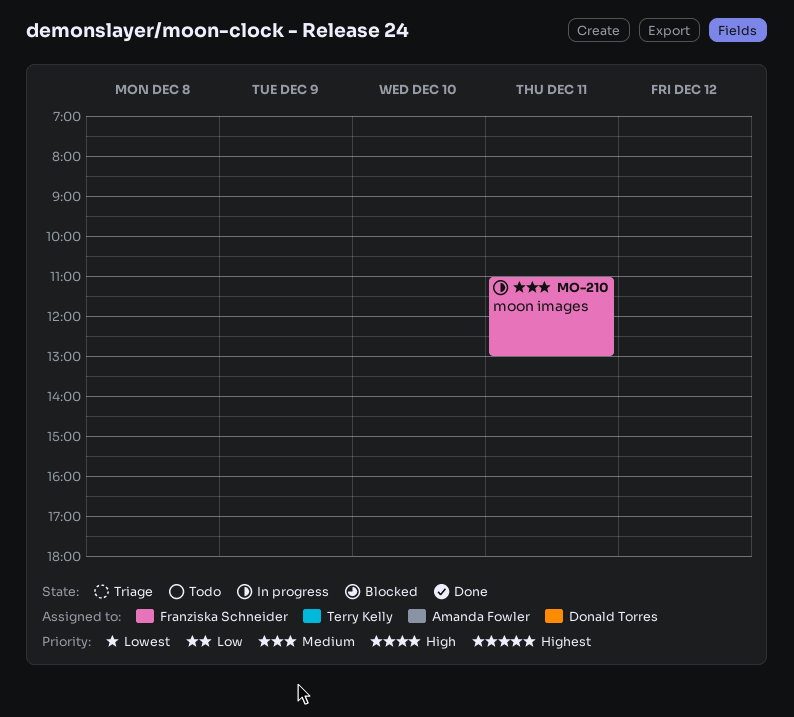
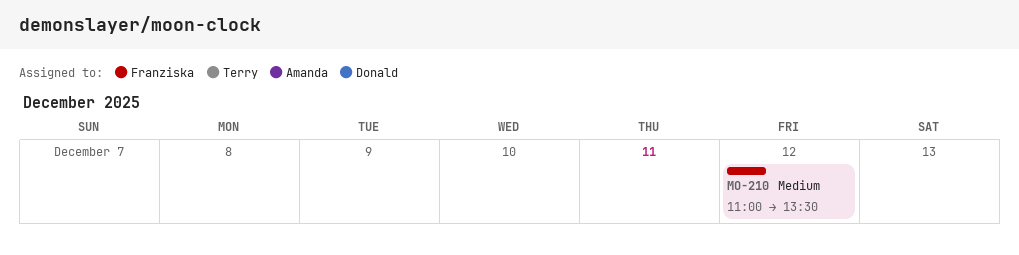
MO-210, day: Dec 11 -> Dec 12
MO-210, ends: 13:00 -> 13:30

